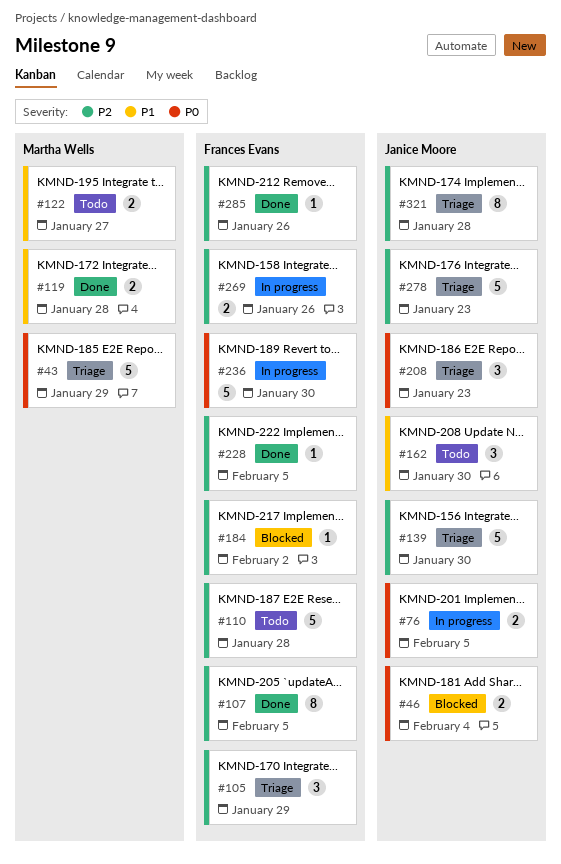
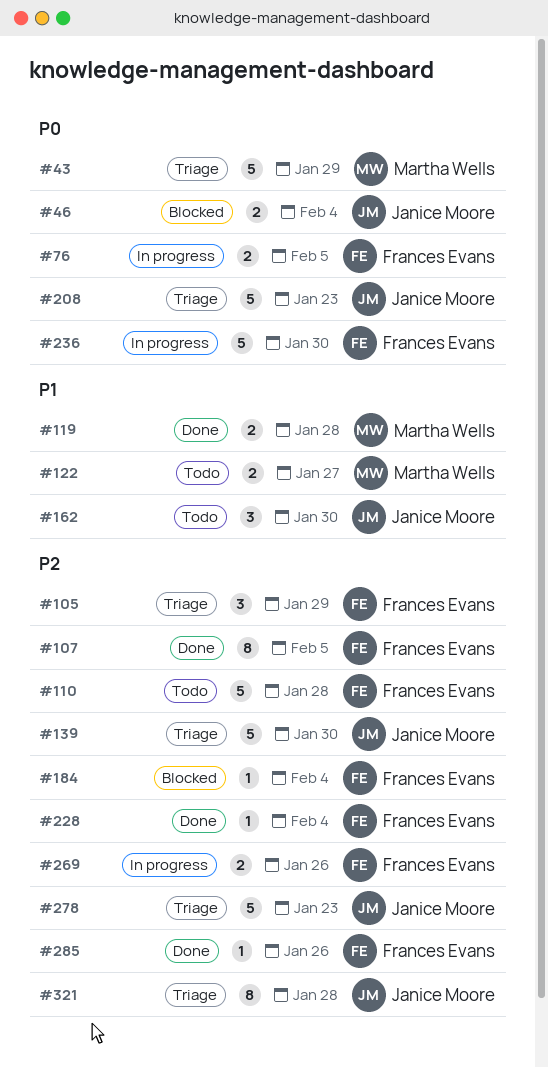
#76, owner: Janice Moore -> Frances Evans
#184, due: Feb 2 -> Feb 4
#208, estimate: 3 -> 5
#228, due: Feb 5 -> Feb 4

